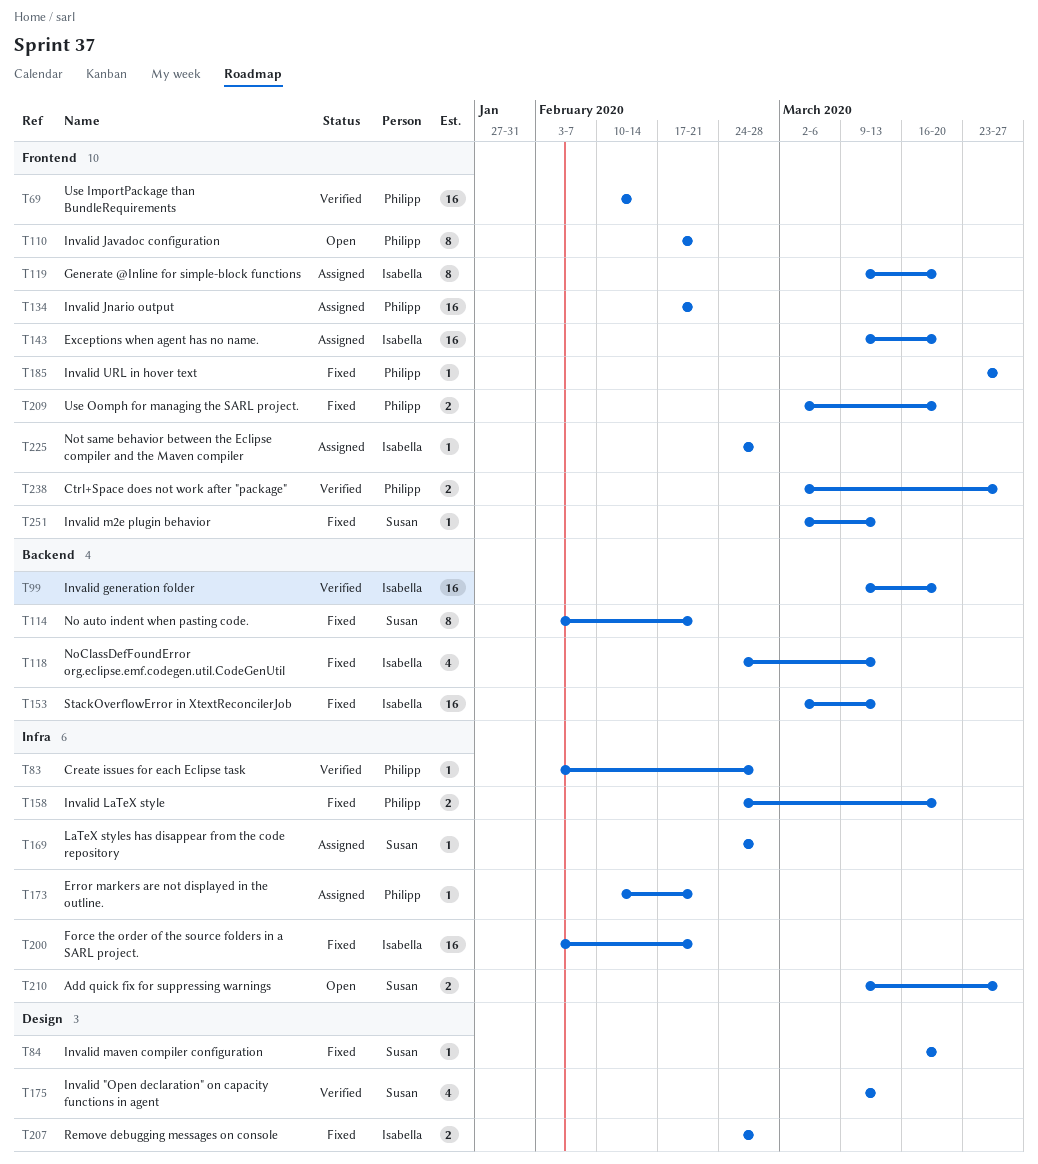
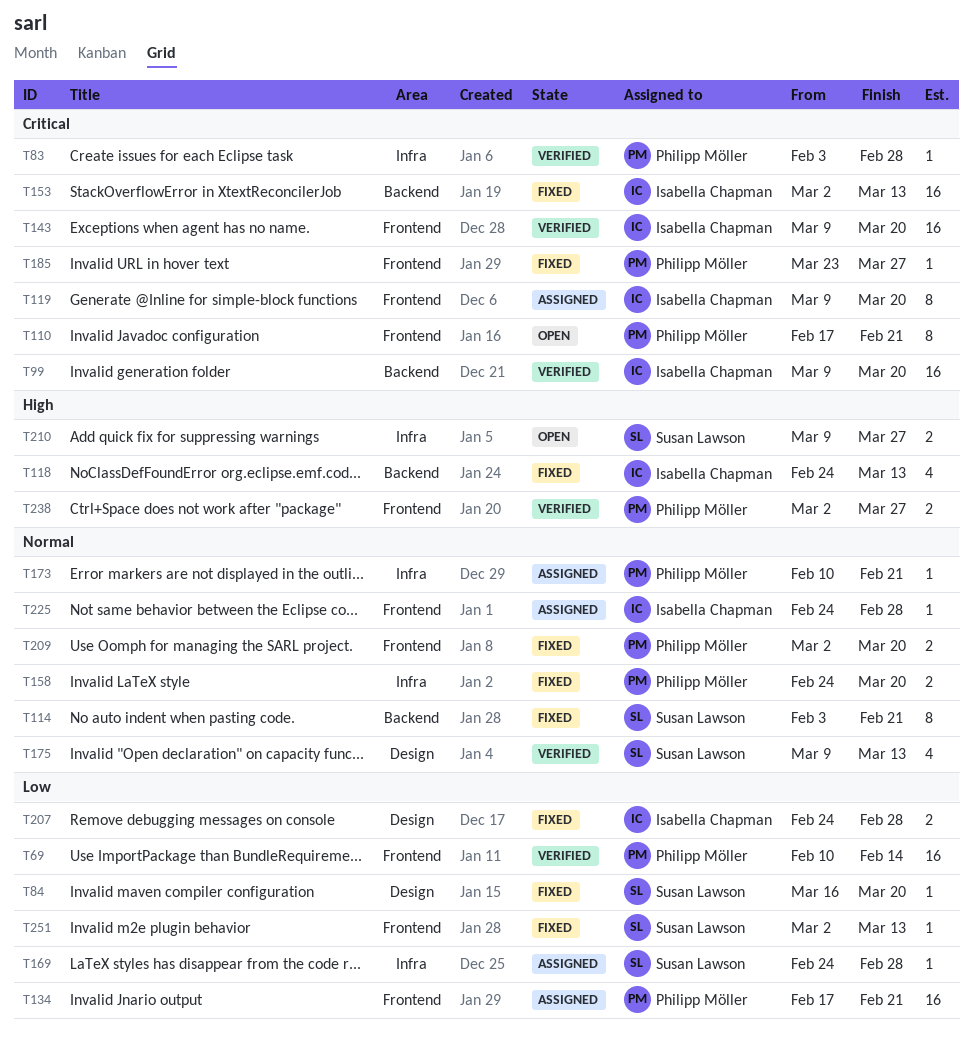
T143, status: Assigned -> Verified
T200: present -> none

